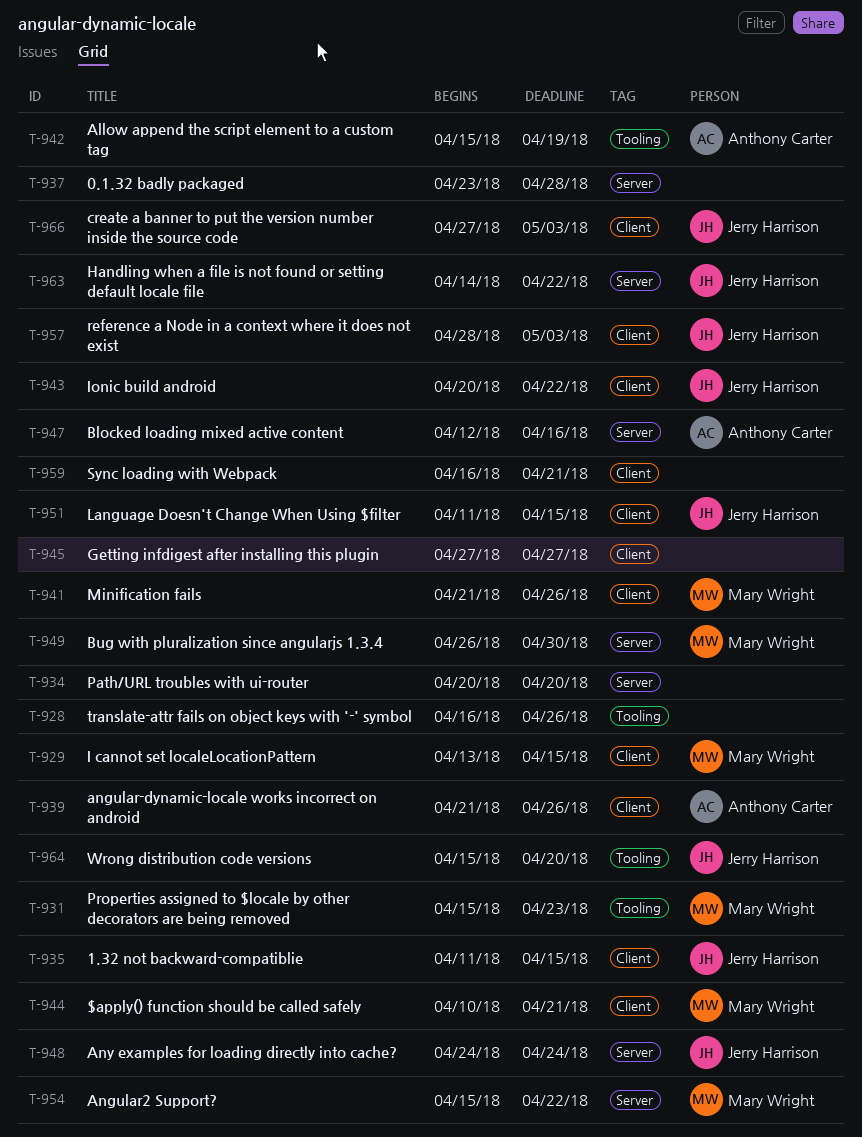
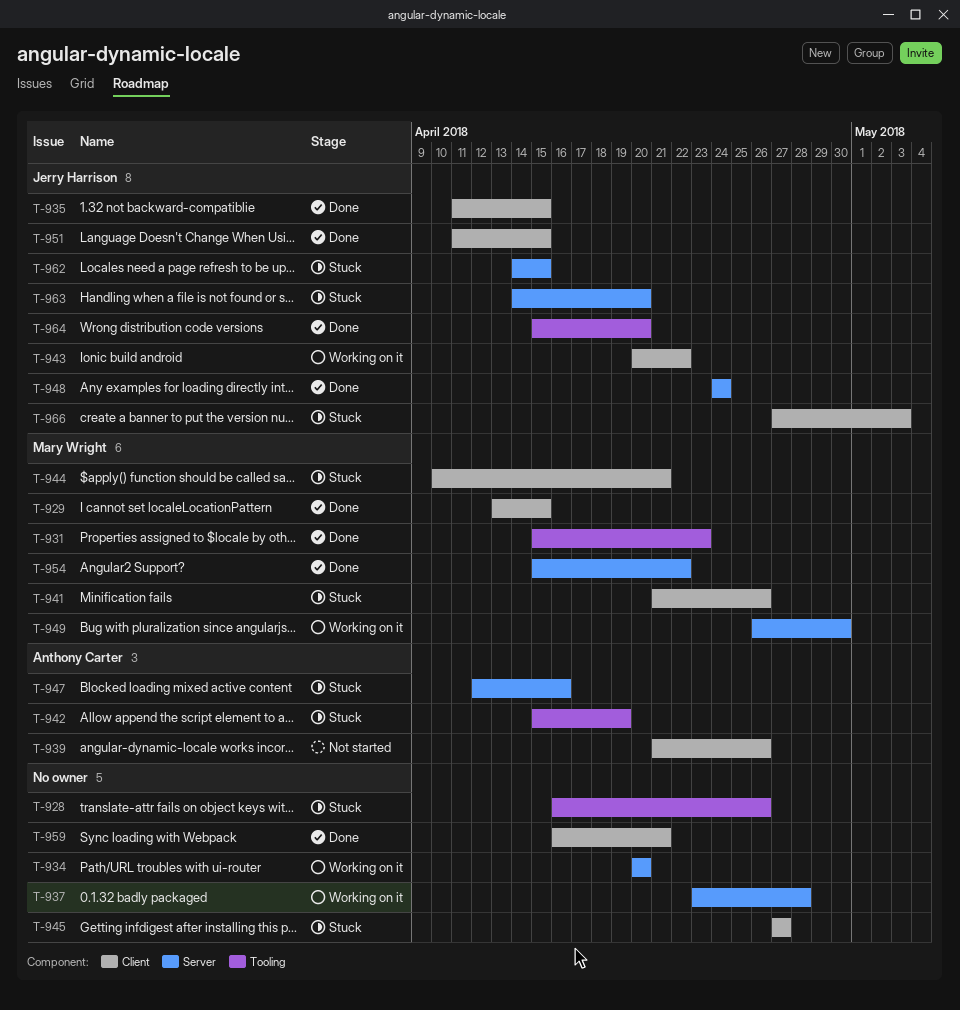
T-957: present -> none
T-962: none -> present
T-963, due: Apr 22 -> Apr 20

